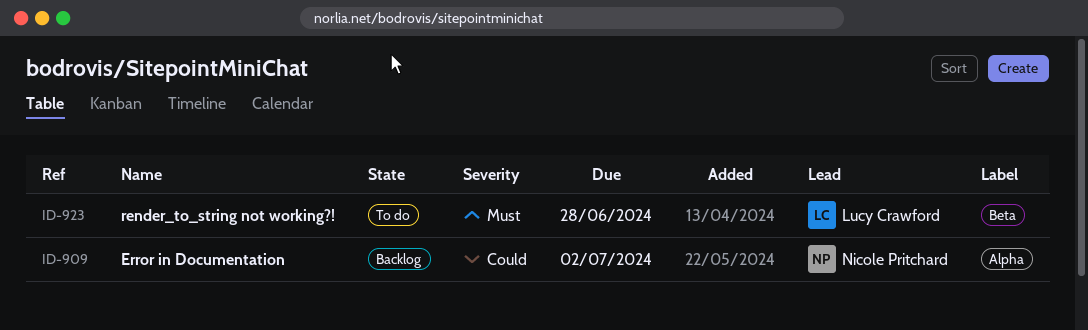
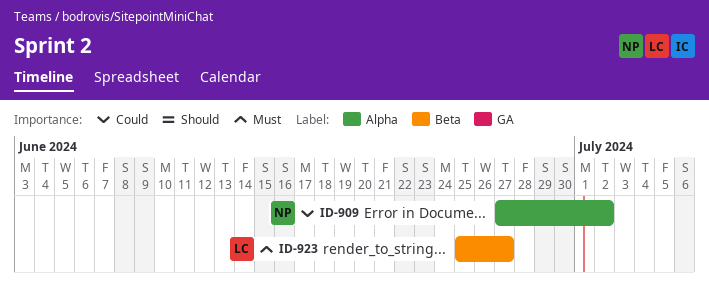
ID-923, due: Jun 28 -> Jun 27

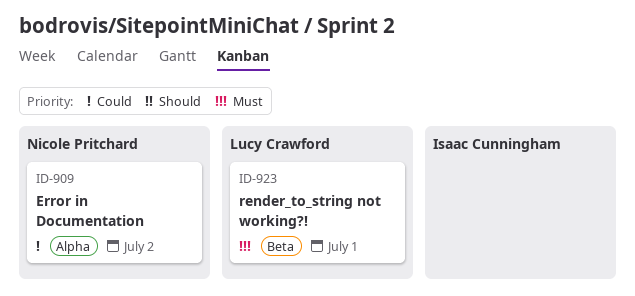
ID-923, due: Jun 27 -> Jul 1

